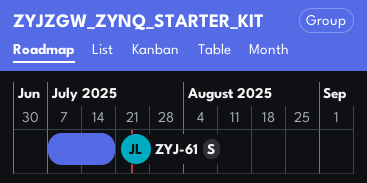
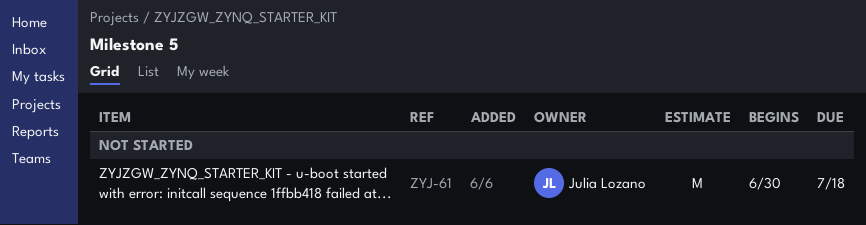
ZYJ-61, estimate: S -> M
ZYJ-61, start: Jul 7 -> Jun 30

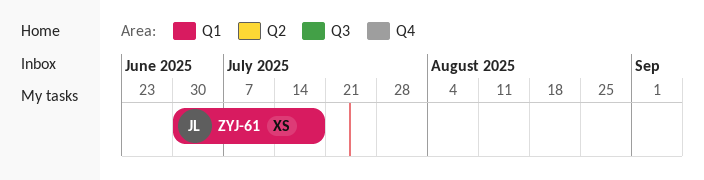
ZYJ-61, estimate: M -> XS

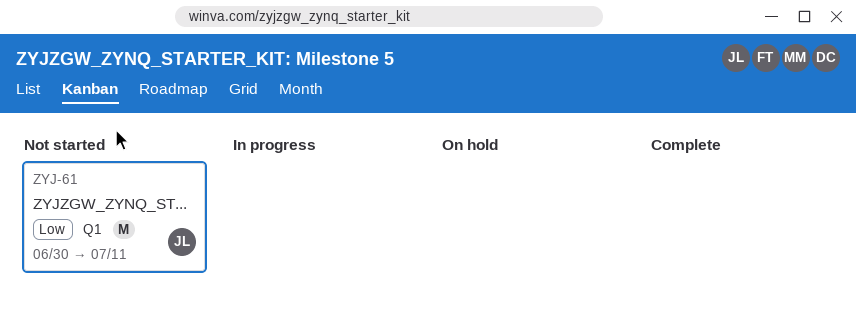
ZYJ-61, estimate: XS -> M
ZYJ-61, due: Jul 18 -> Jul 11

